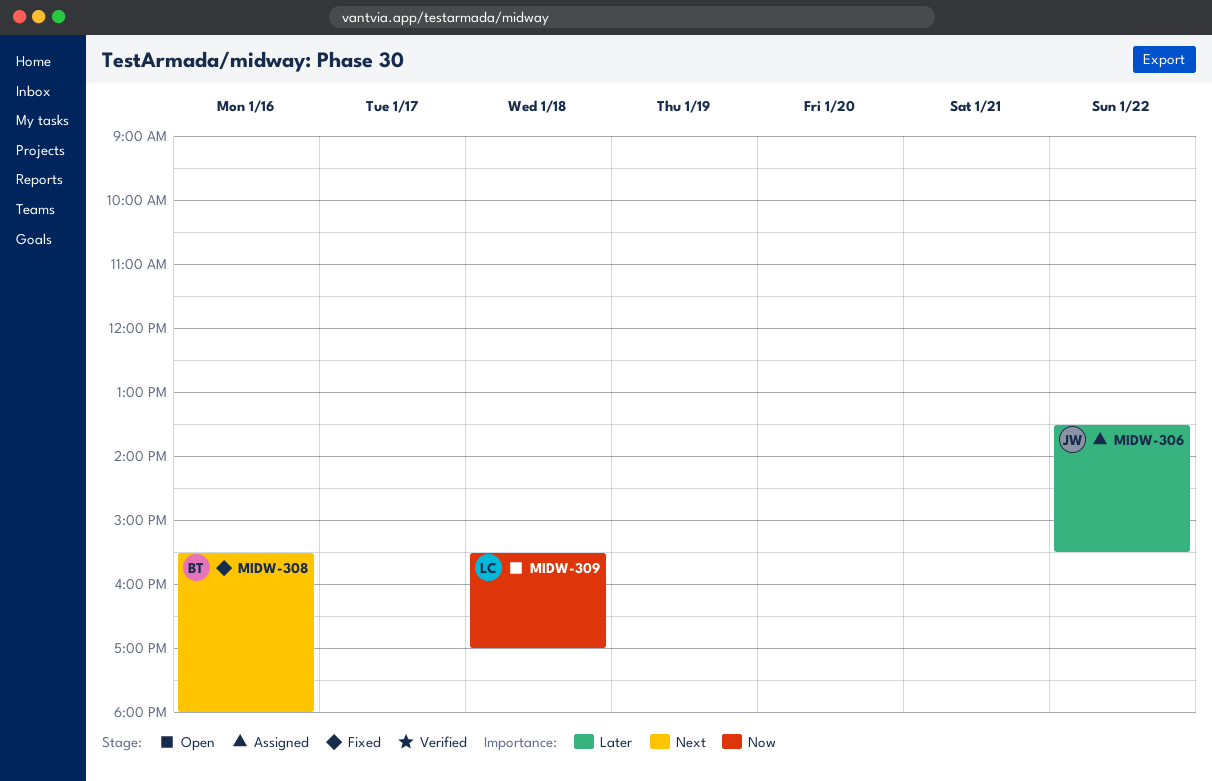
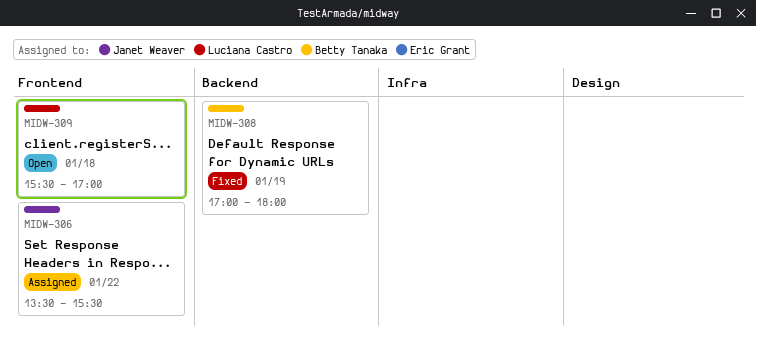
MIDW-308, day: Jan 16 -> Jan 19
MIDW-308, begins: 15:30 -> 17:00

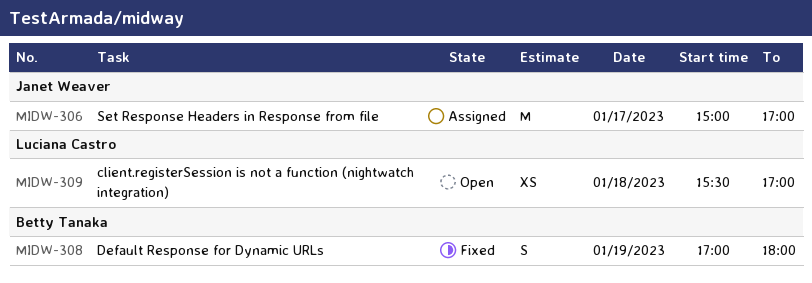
MIDW-306, day: Jan 22 -> Jan 17
MIDW-306, begins: 13:30 -> 15:00
MIDW-306, ends: 15:30 -> 17:00

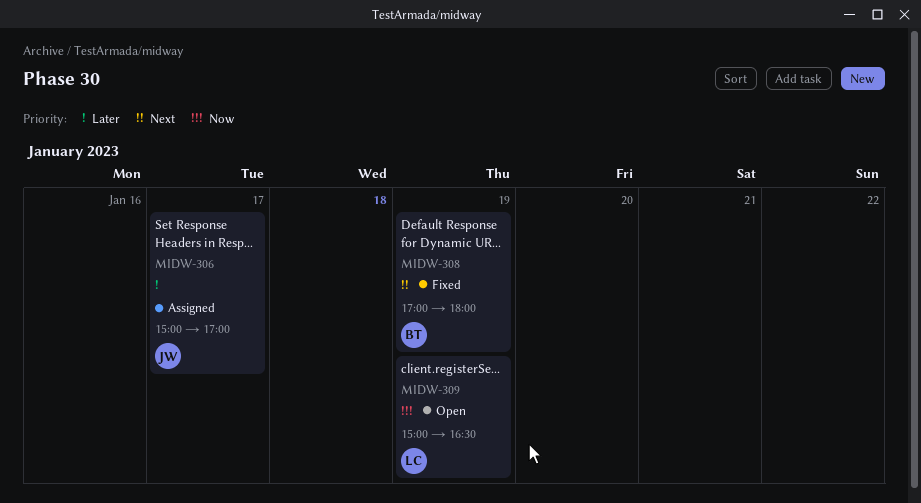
MIDW-309, day: Jan 18 -> Jan 19
MIDW-309, begins: 15:30 -> 15:00
MIDW-309, ends: 17:00 -> 16:30

